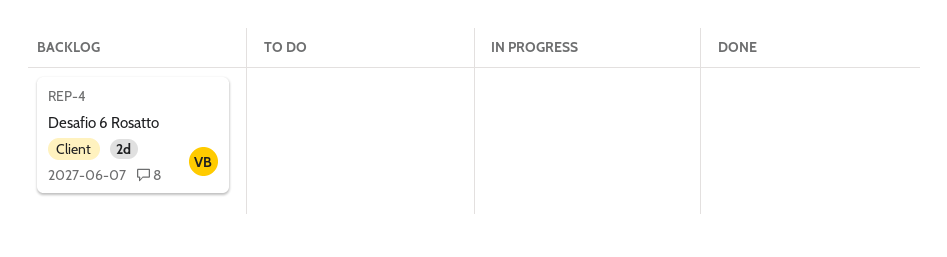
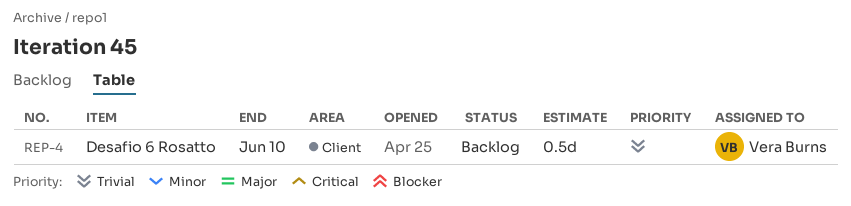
REP-4, estimate: 2d -> 0.5d
REP-4, due: Jun 7 -> Jun 10

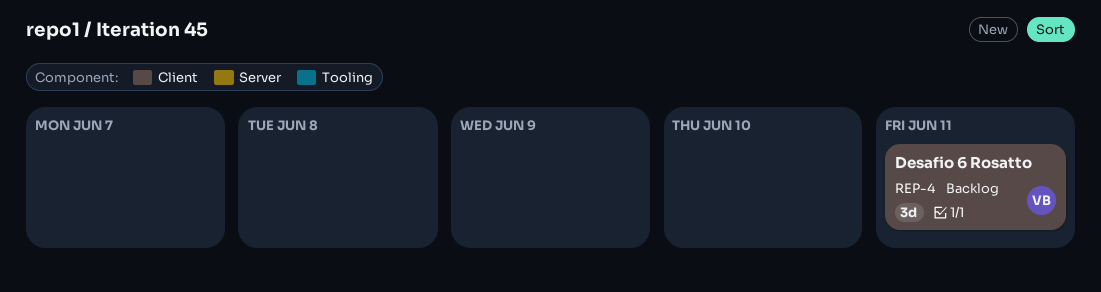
REP-4, estimate: 0.5d -> 3d
REP-4, due: Jun 10 -> Jun 11

